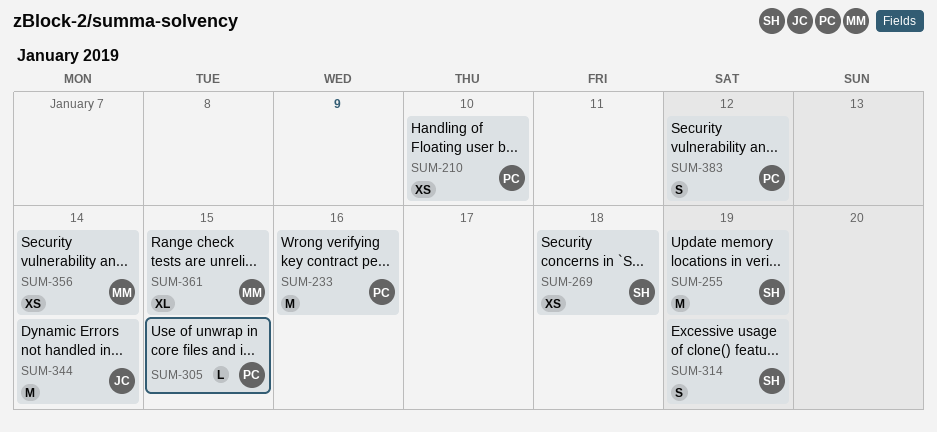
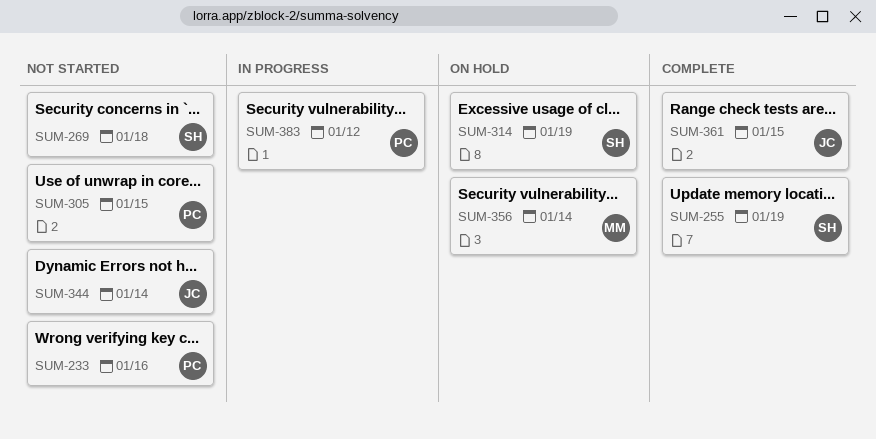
SUM-210: present -> none
SUM-361, owner: MM -> JC

